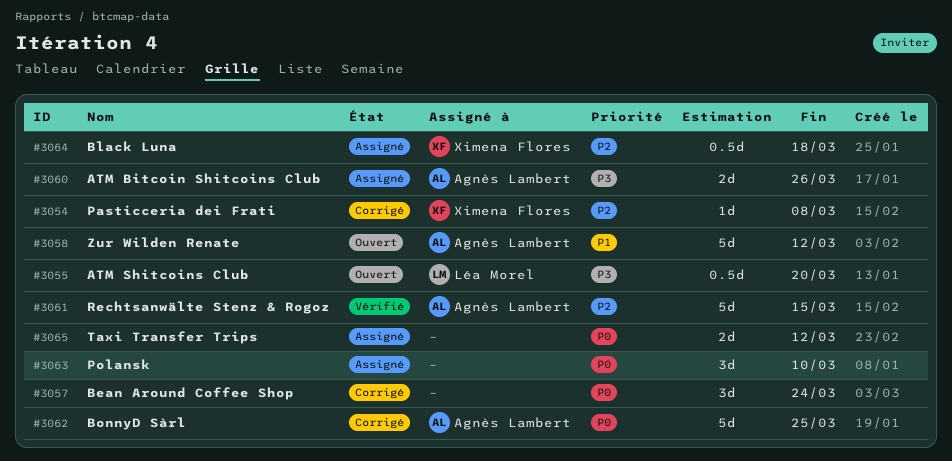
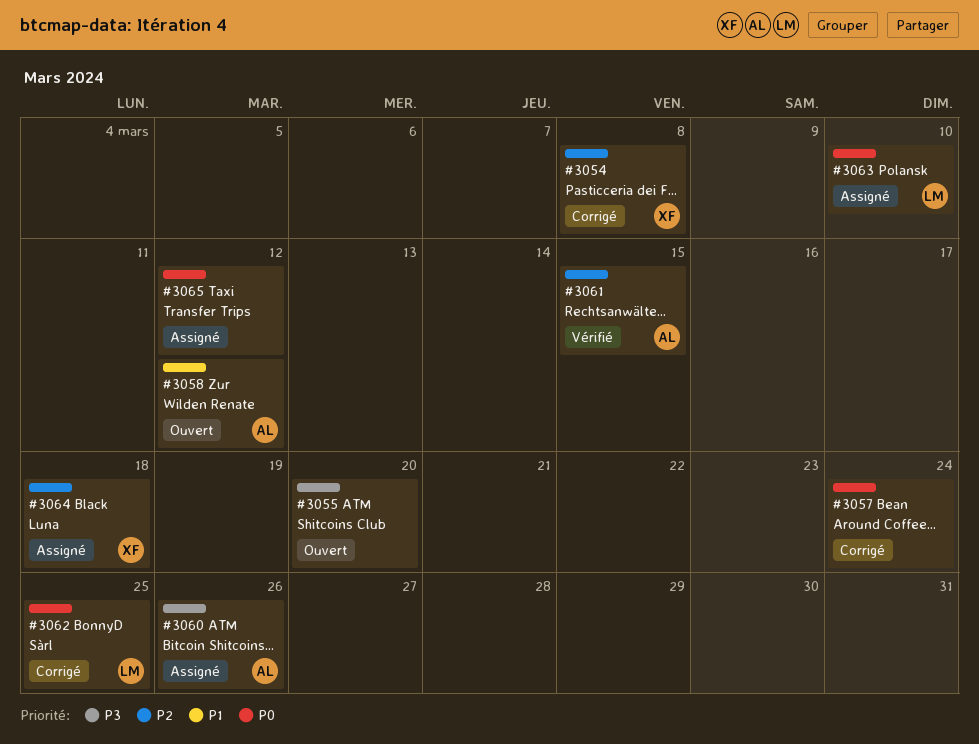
#3055, owner: Léa Morel -> none
#3062, owner: Agnès Lambert -> Léa Morel
#3063, owner: none -> Léa Morel

